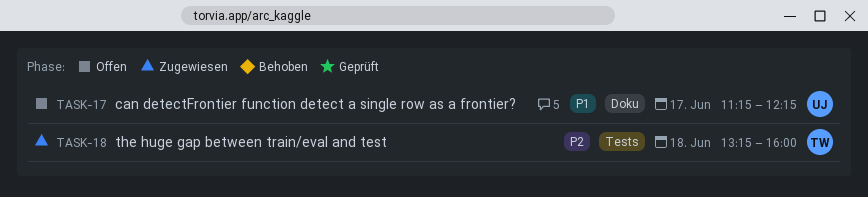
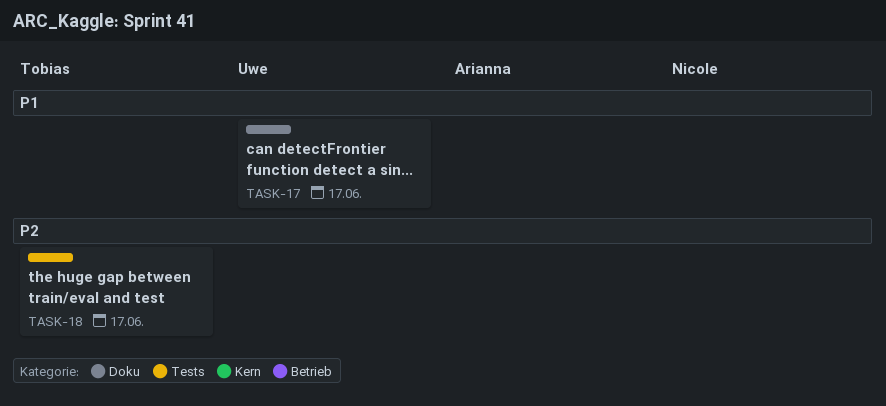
TASK-18, day: Jun 18 -> Jun 17

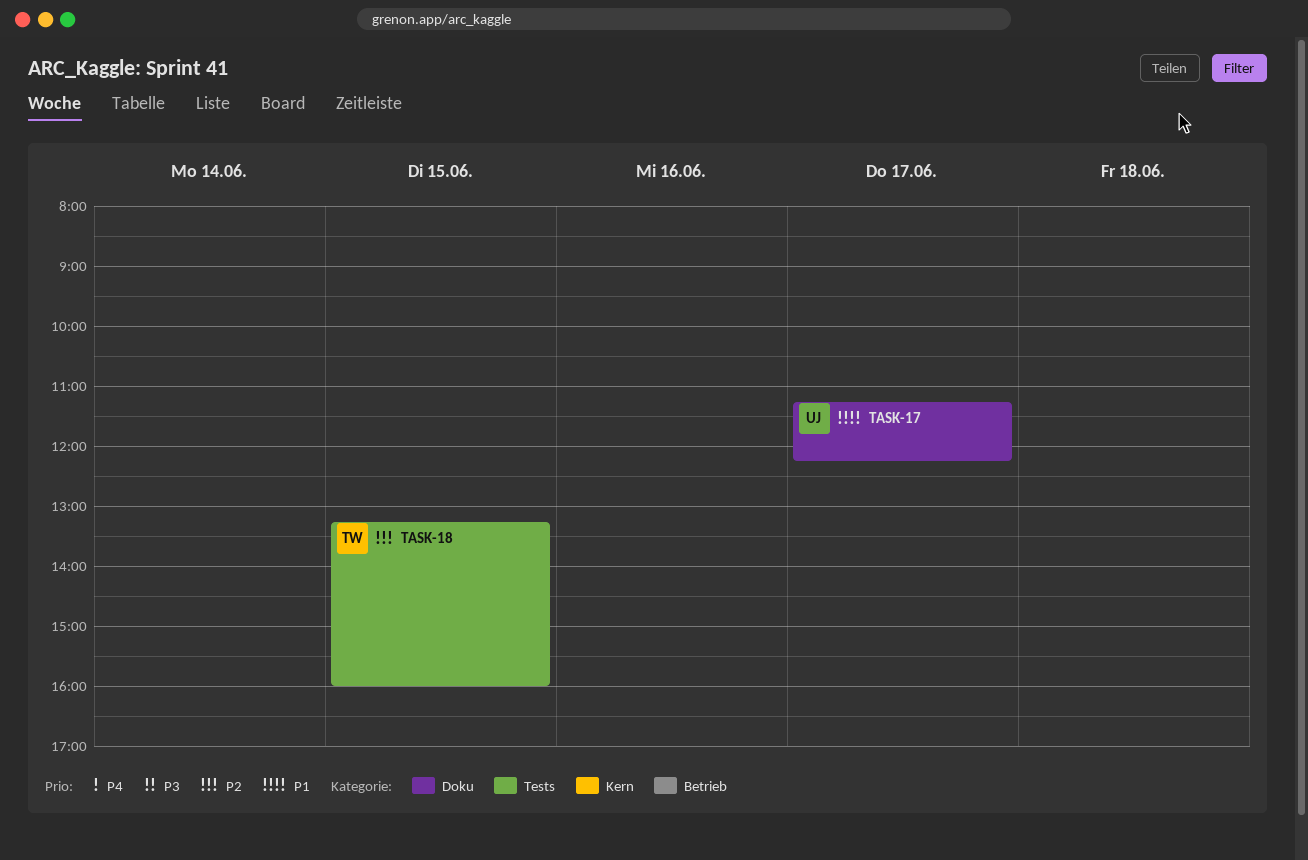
TASK-18, day: Jun 17 -> Jun 15

